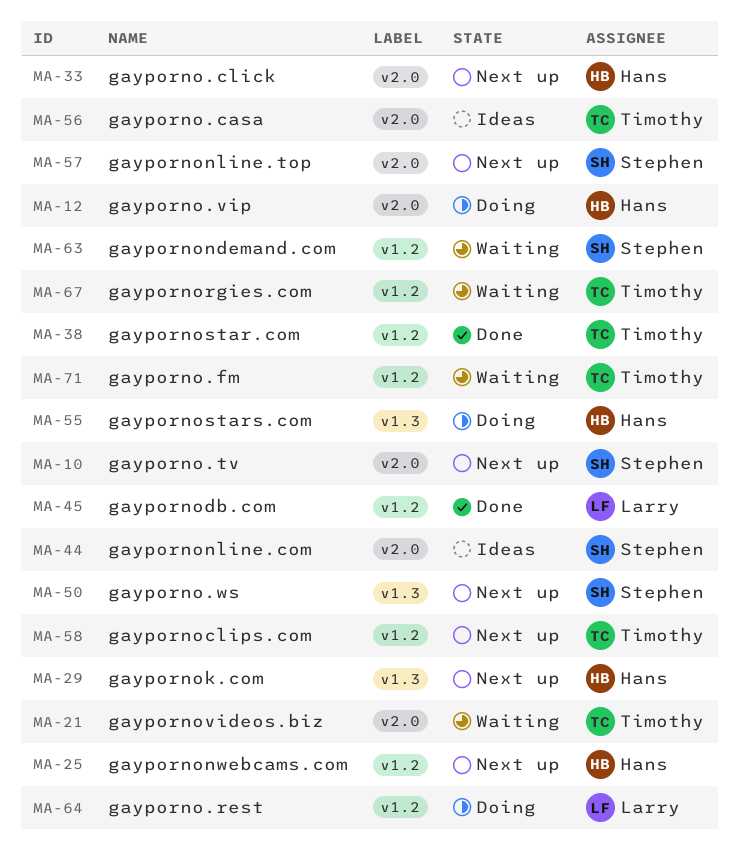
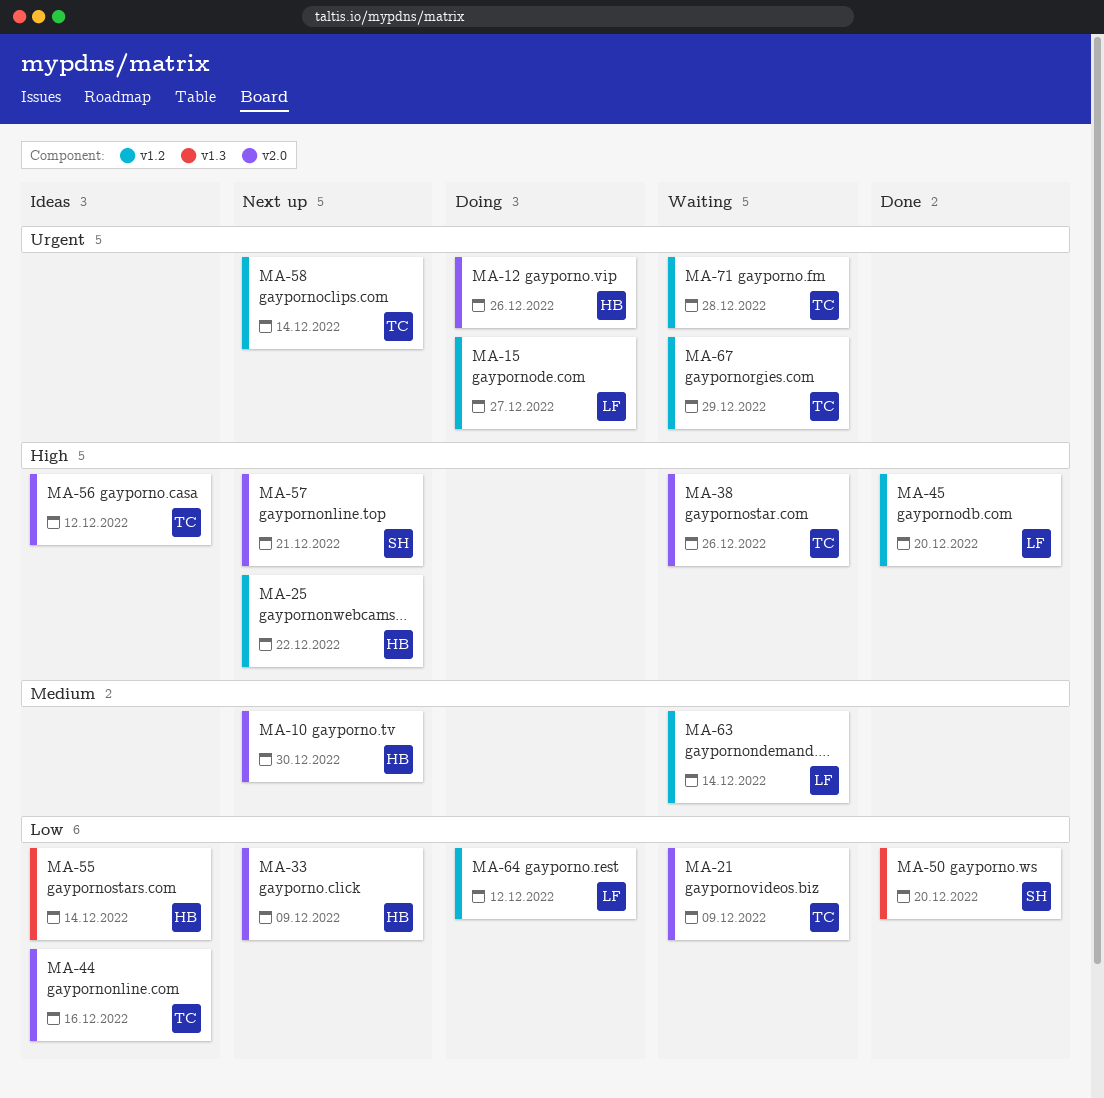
MA-10, owner: Stephen -> Hans
MA-15: none -> present
MA-29: present -> none
MA-38, status: Done -> Waiting
MA-38, label: v1.2 -> v2.0
MA-44, owner: Stephen -> Timothy
MA-50, status: Next up -> Done
MA-55, status: Doing -> Ideas
MA-63, owner: Stephen -> Larry

